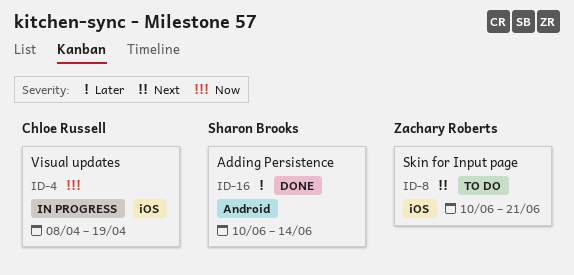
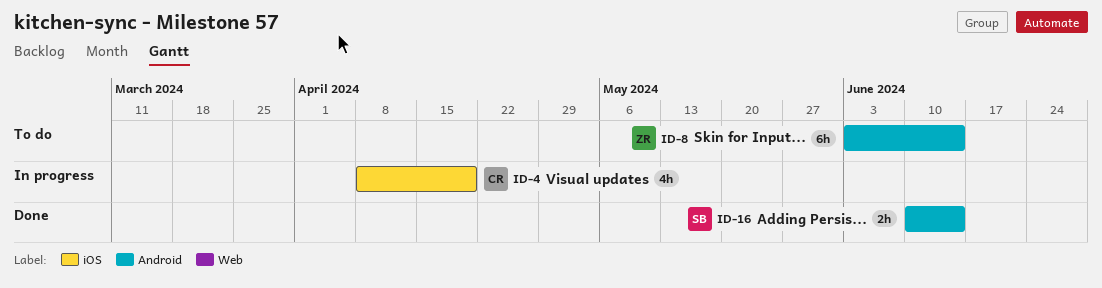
ID-8, label: iOS -> Android
ID-8, start: Jun 10 -> Jun 3
ID-8, due: Jun 21 -> Jun 14

